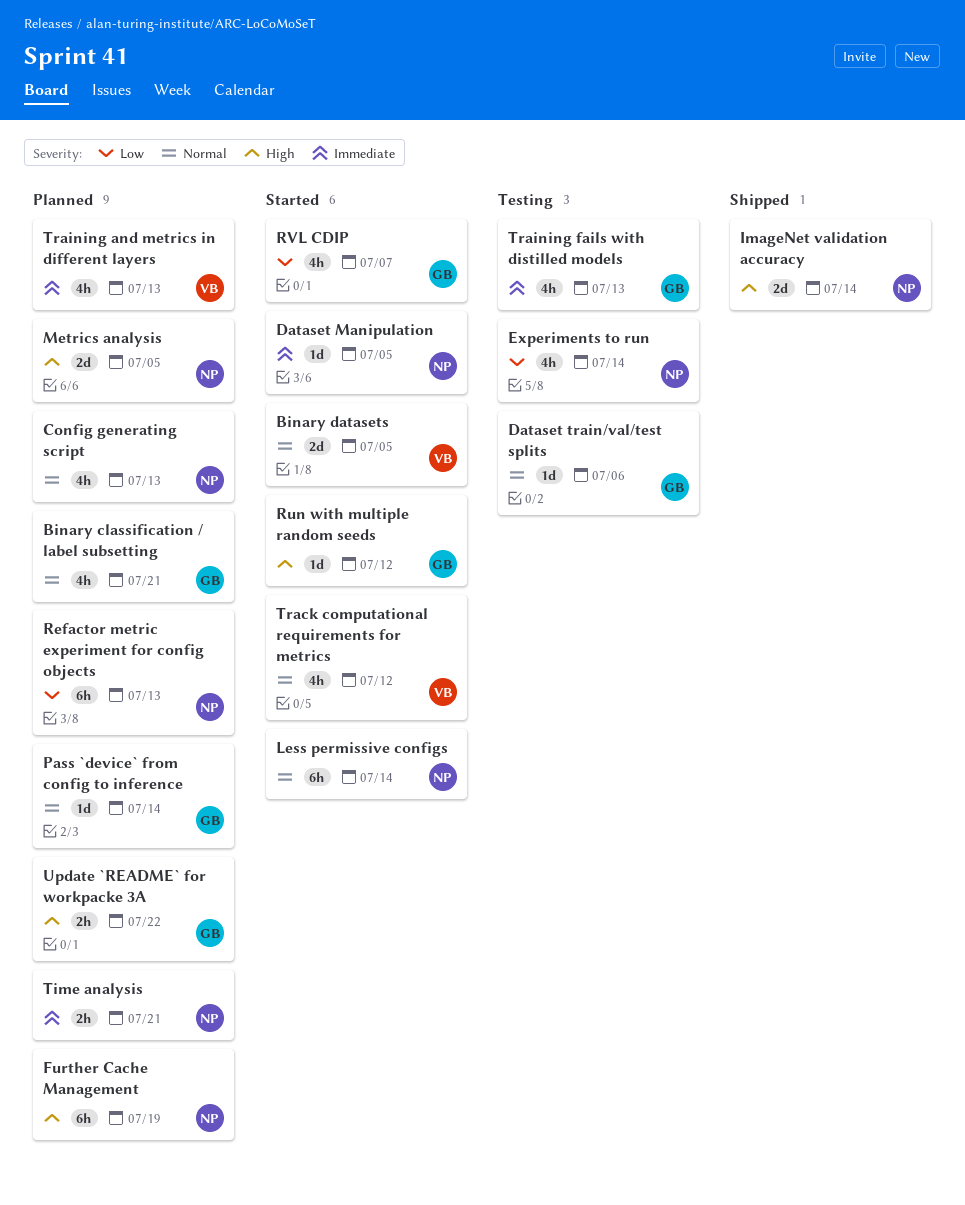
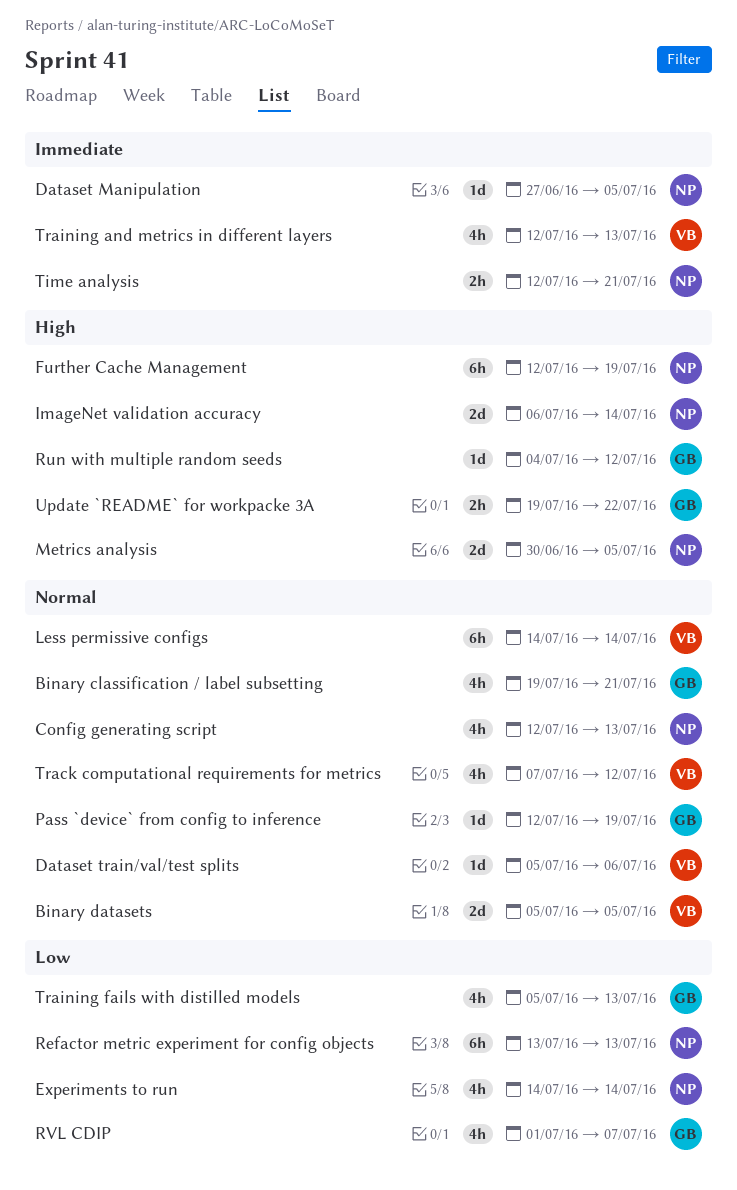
Dataset train/val/test splits, owner: GB -> VB
Less permissive configs, owner: NP -> VB
Pass `device` from config to inference, due: Jul 14 -> Jul 19
Training fails with distilled models, priority: Immediate -> Low

